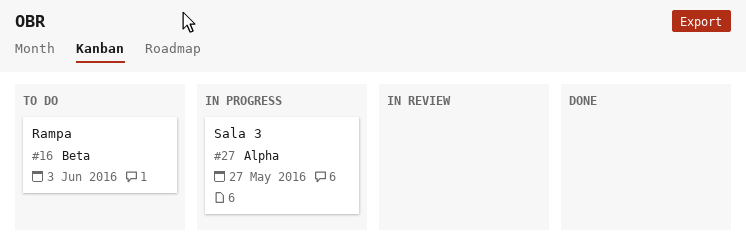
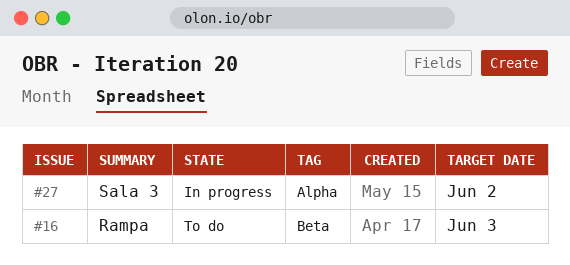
#27, due: May 27 -> Jun 2

